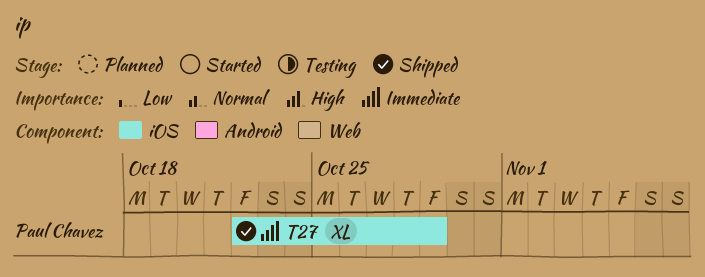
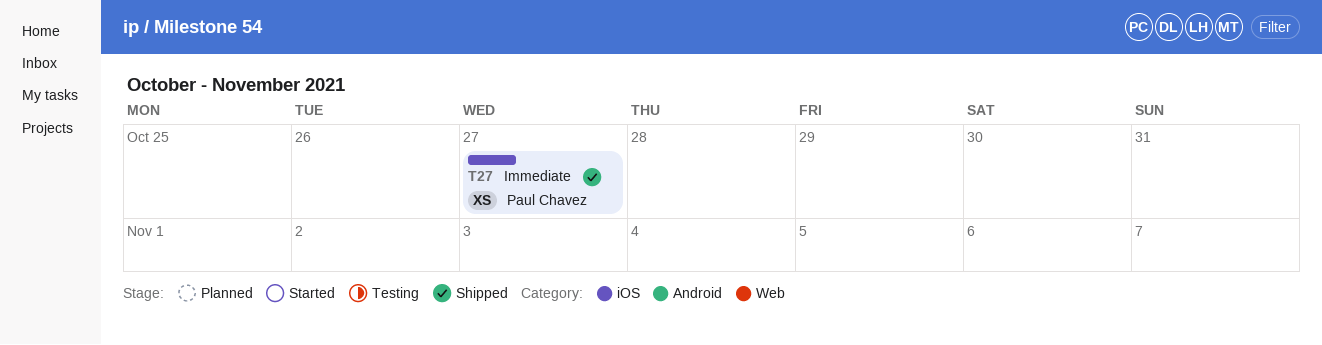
T27, estimate: XL -> XS
T27, due: Oct 29 -> Oct 27

